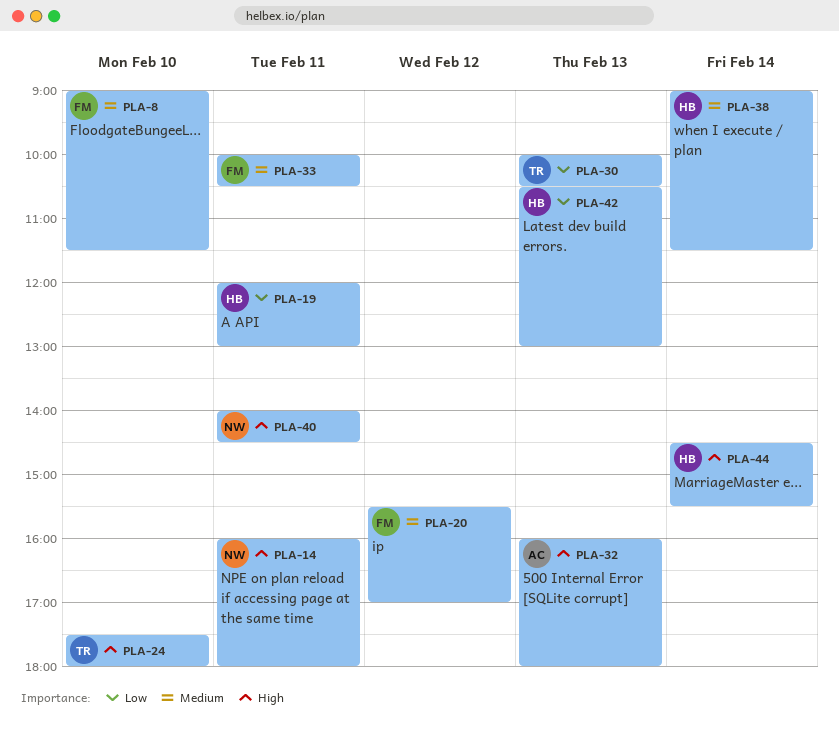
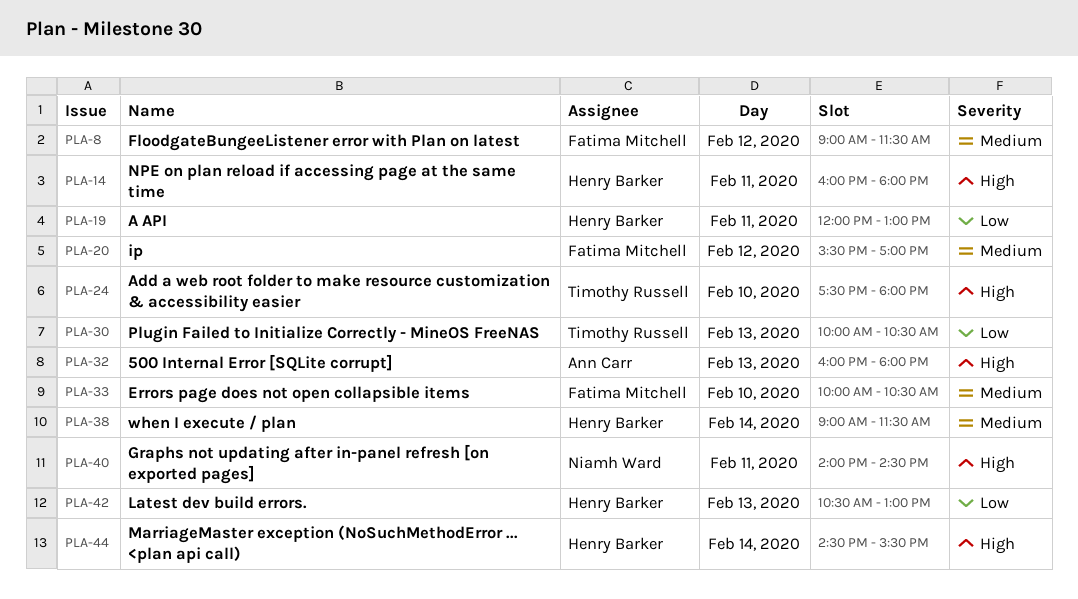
PLA-8, day: Feb 10 -> Feb 12
PLA-14, owner: Niamh Ward -> Henry Barker
PLA-33, day: Feb 11 -> Feb 10

